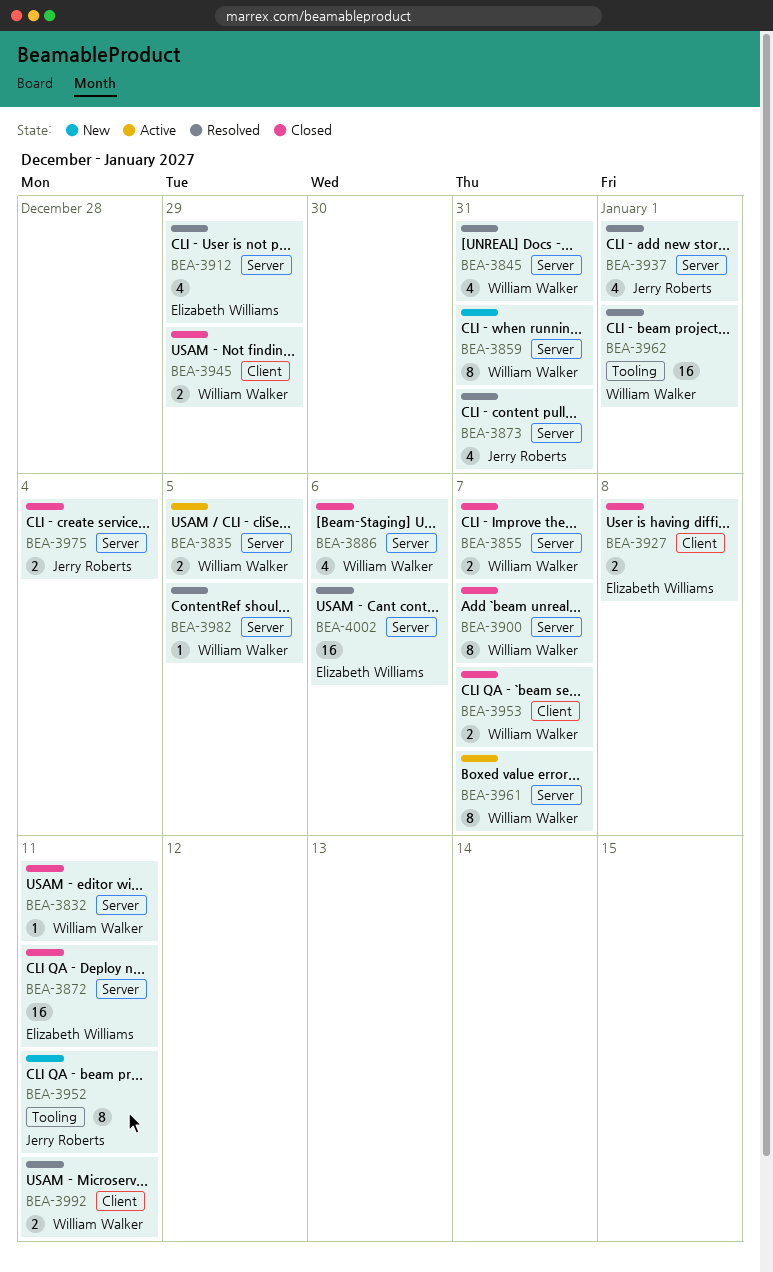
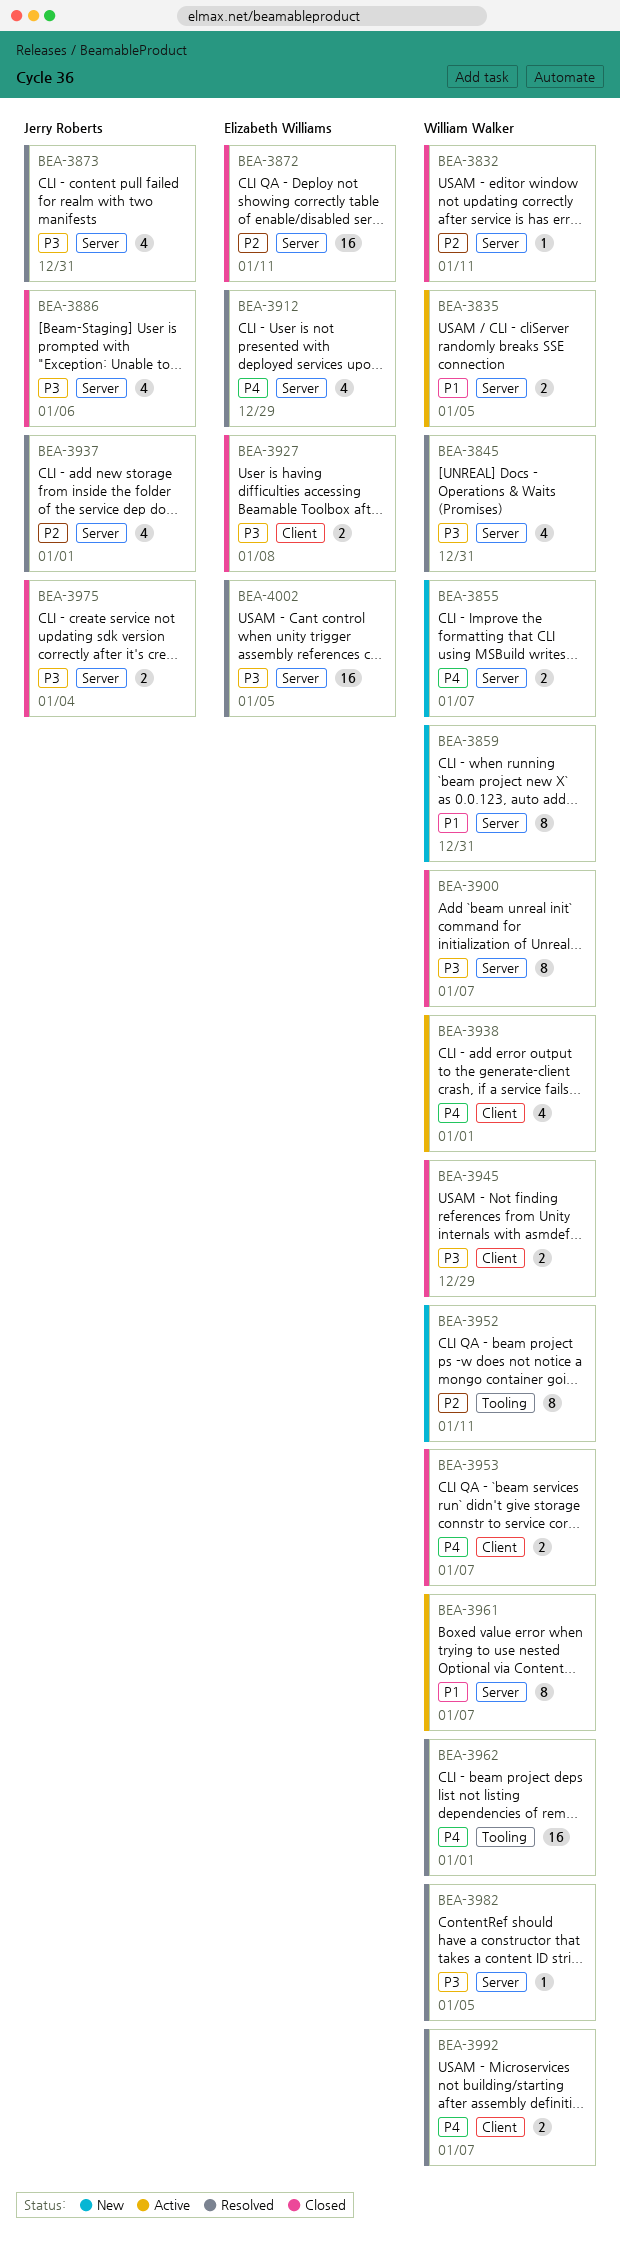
BEA-3855, status: Closed -> New
BEA-3886, owner: William Walker -> Jerry Roberts
BEA-3938: none -> present
BEA-3952, owner: Jerry Roberts -> William Walker
BEA-3992, due: Jan 11 -> Jan 7
BEA-4002, due: Jan 6 -> Jan 5

